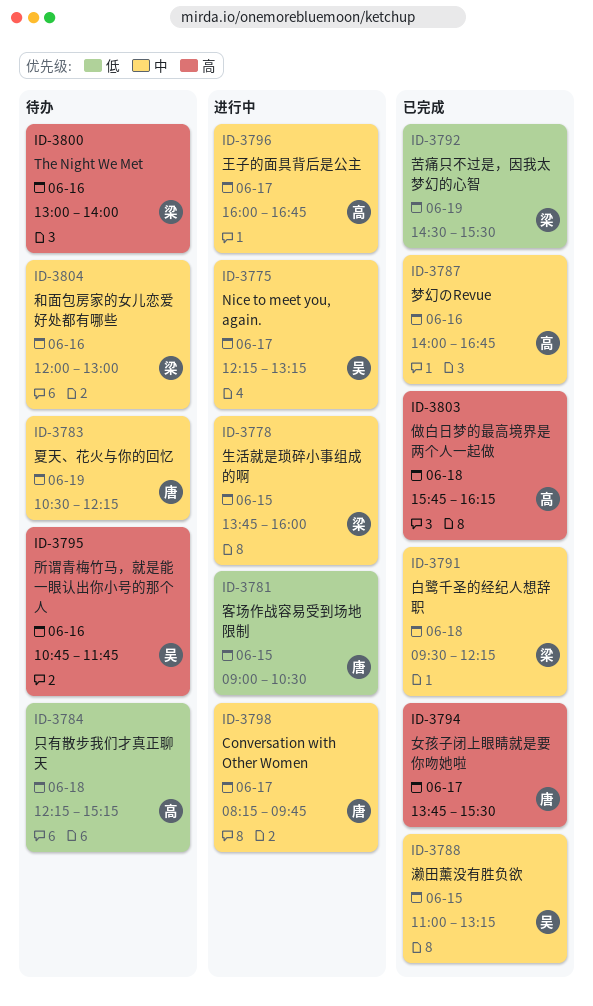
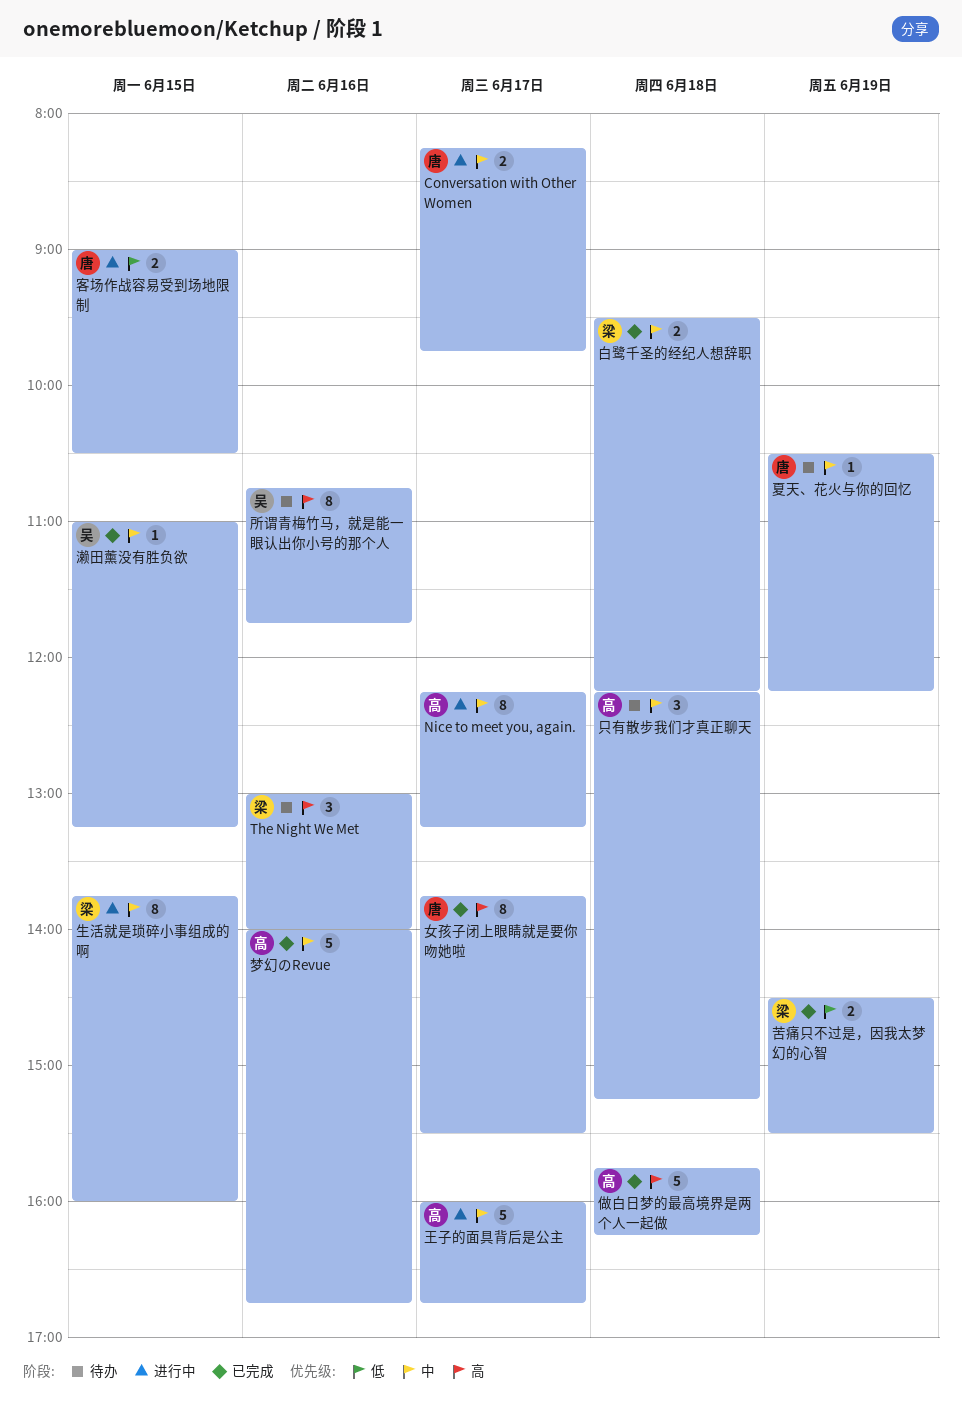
Nice to meet you, again., owner: 吴 -> 高
只有散步我们才真正聊天, priority: 低 -> 中
和面包房家的女儿恋爱好处都有哪些: present -> none

